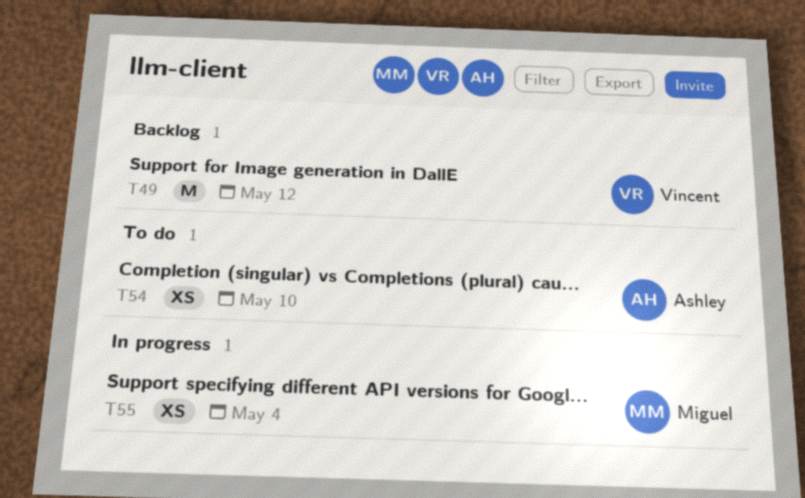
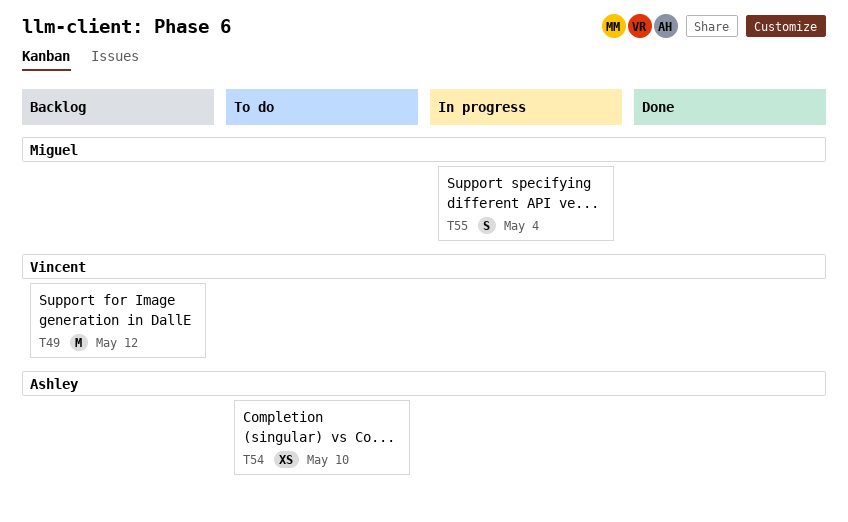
T55, estimate: XS -> S

